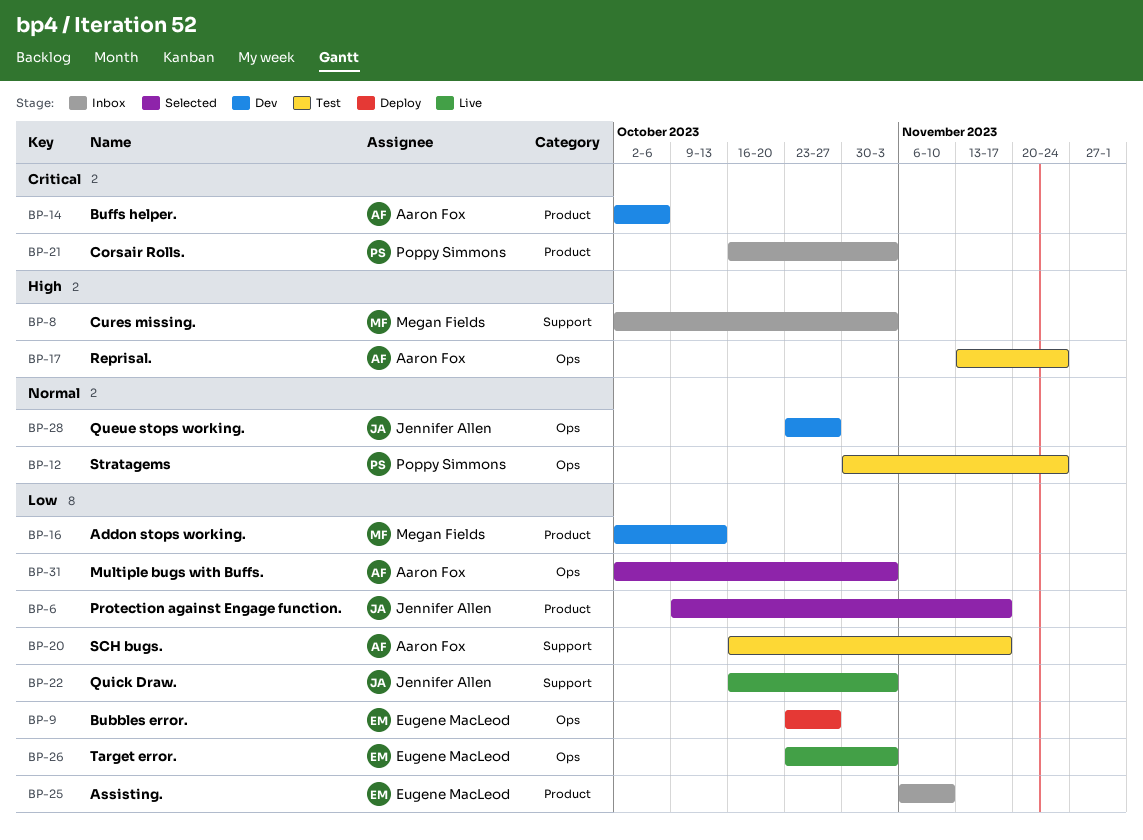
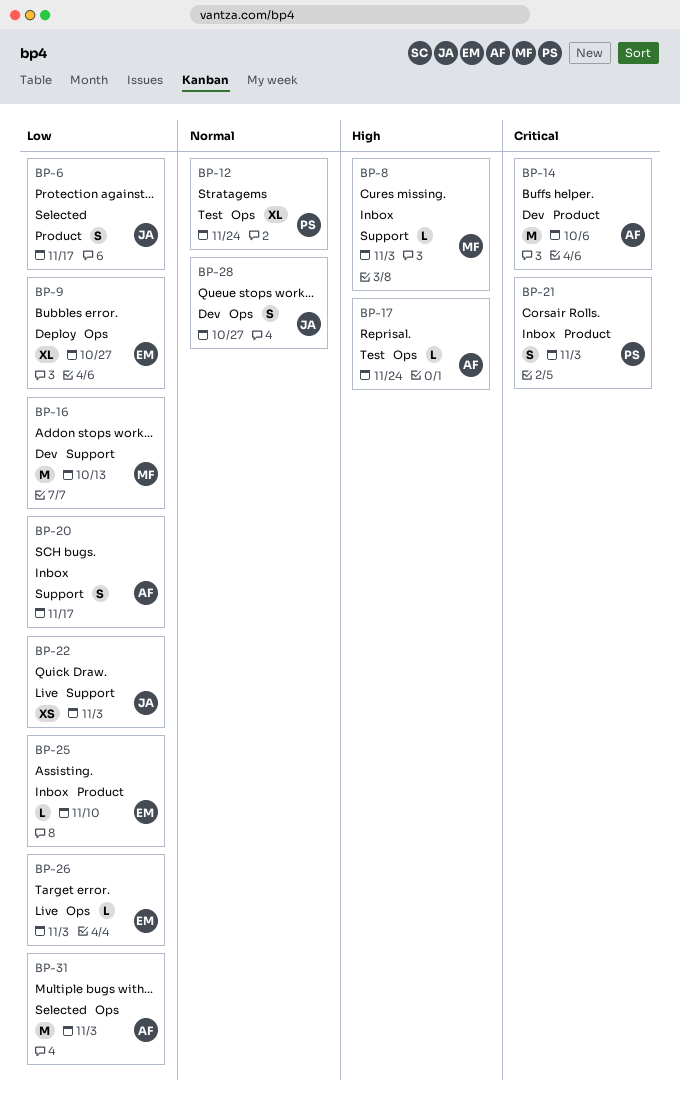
BP-16, label: Product -> Support
BP-20, status: Test -> Inbox

